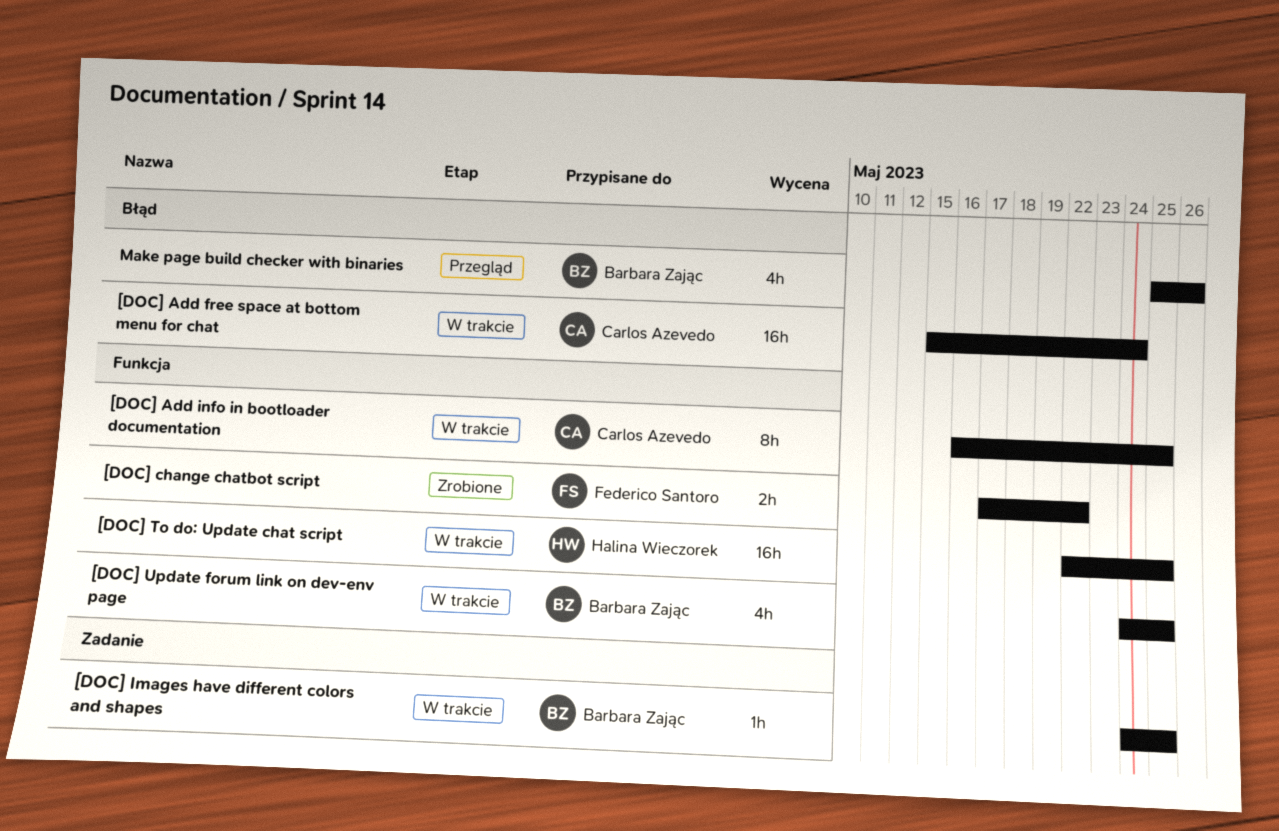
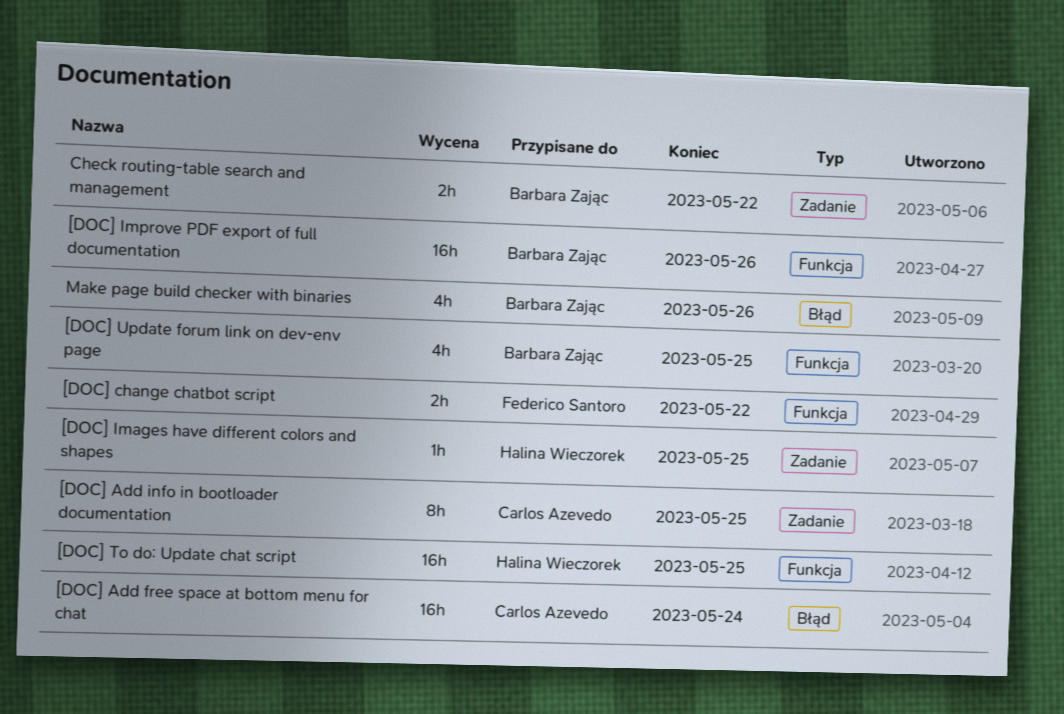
[DOC] Add info in bootloader documentation, label: Funkcja -> Zadanie
[DOC] Images have different colors and shapes, owner: Barbara Zając -> Halina Wieczorek
[DOC] Improve PDF export of full documentation: none -> present
Check routing-table search and management: none -> present

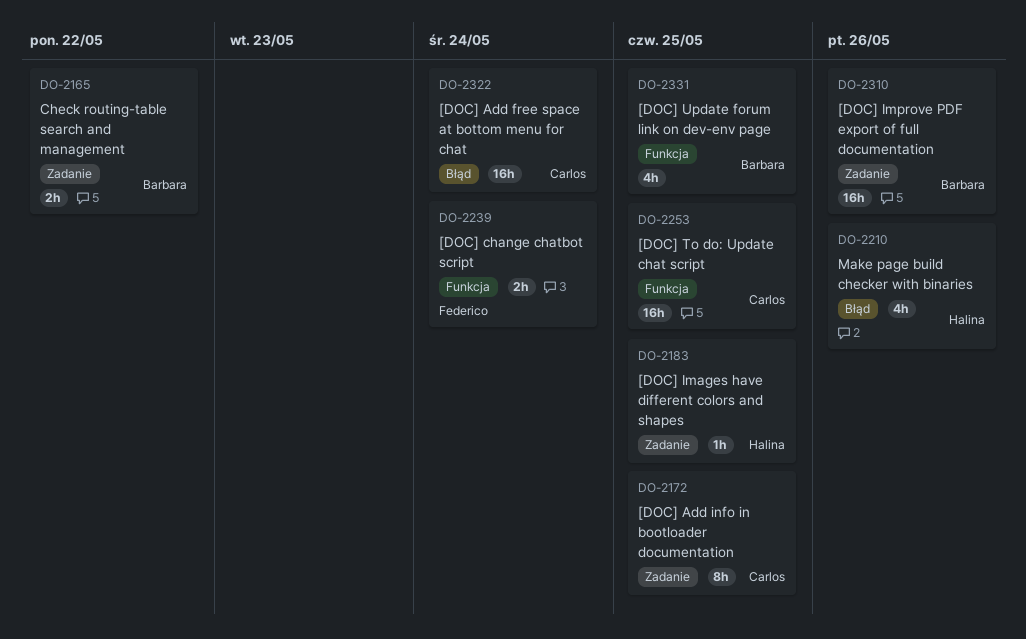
[DOC] change chatbot script, due: May 22 -> May 24
[DOC] Improve PDF export of full documentation, label: Funkcja -> Zadanie
[DOC] To do: Update chat script, owner: Halina Wieczorek -> Carlos Azevedo
Make page build checker with binaries, owner: Barbara Zając -> Halina Wieczorek

